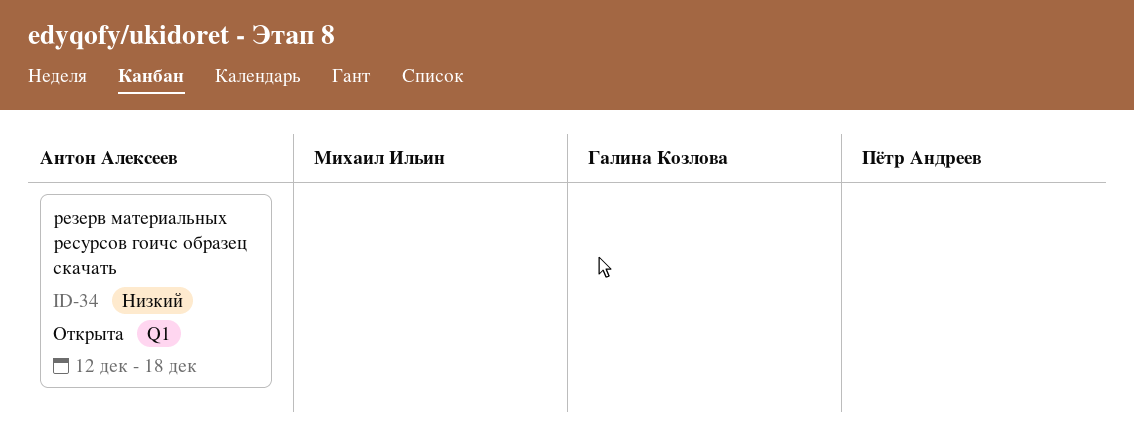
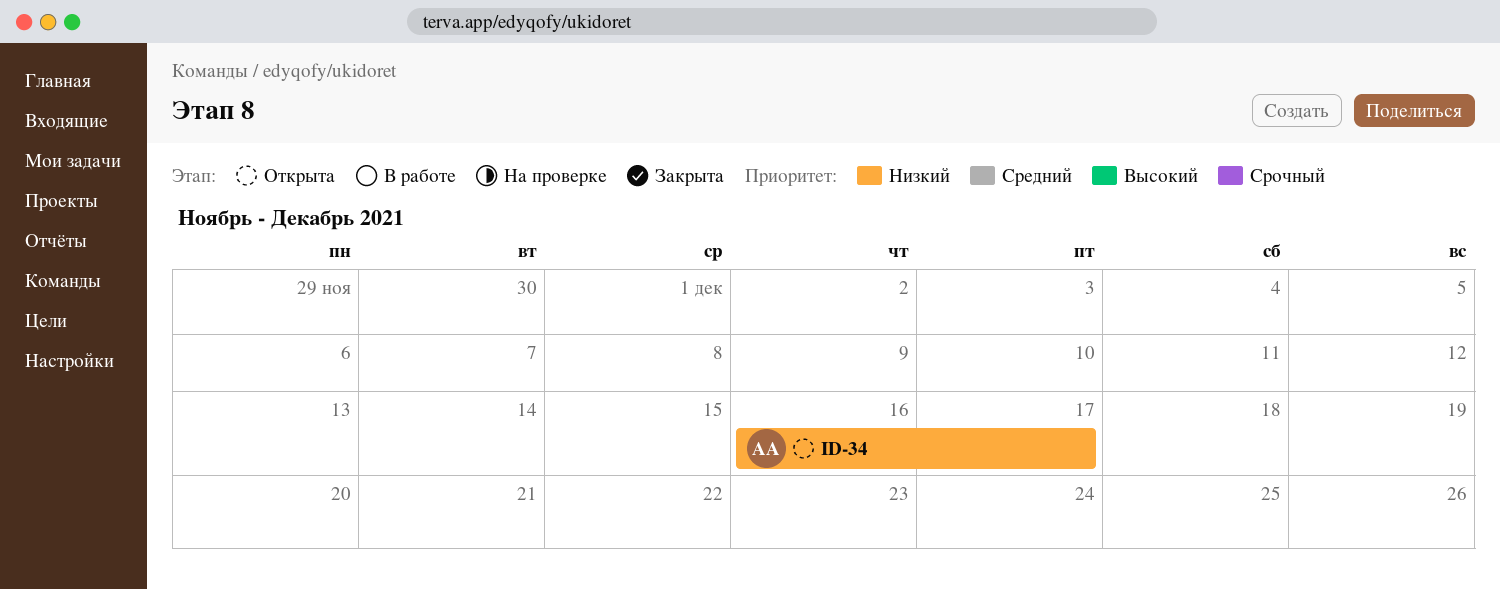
ID-34, start: Dec 12 -> Dec 16
ID-34, due: Dec 18 -> Dec 17

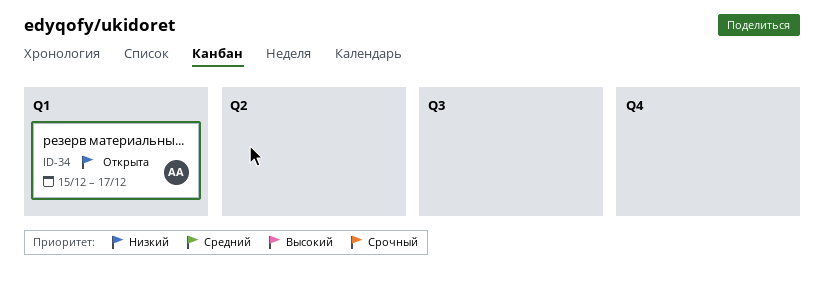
ID-34, start: Dec 16 -> Dec 15

